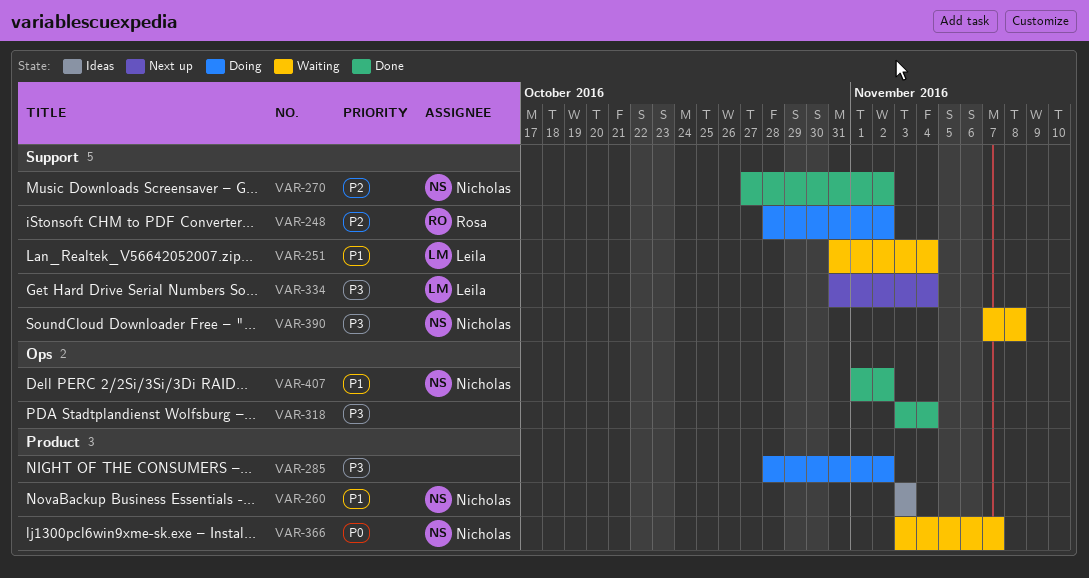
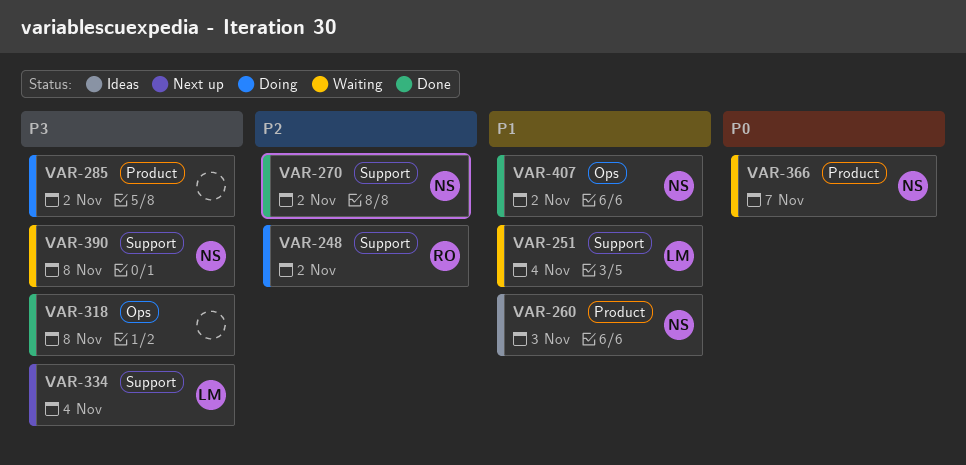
VAR-318, due: Nov 4 -> Nov 8

